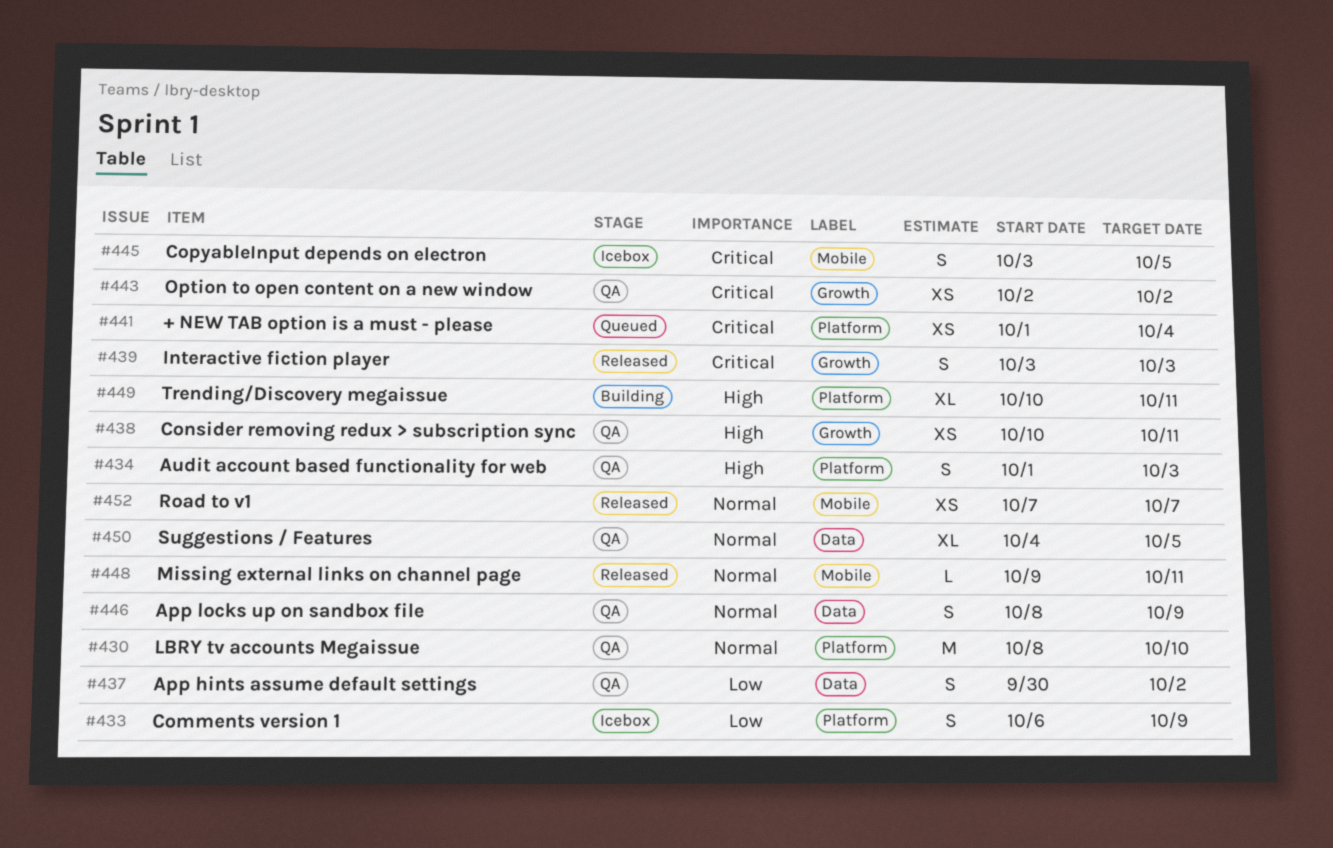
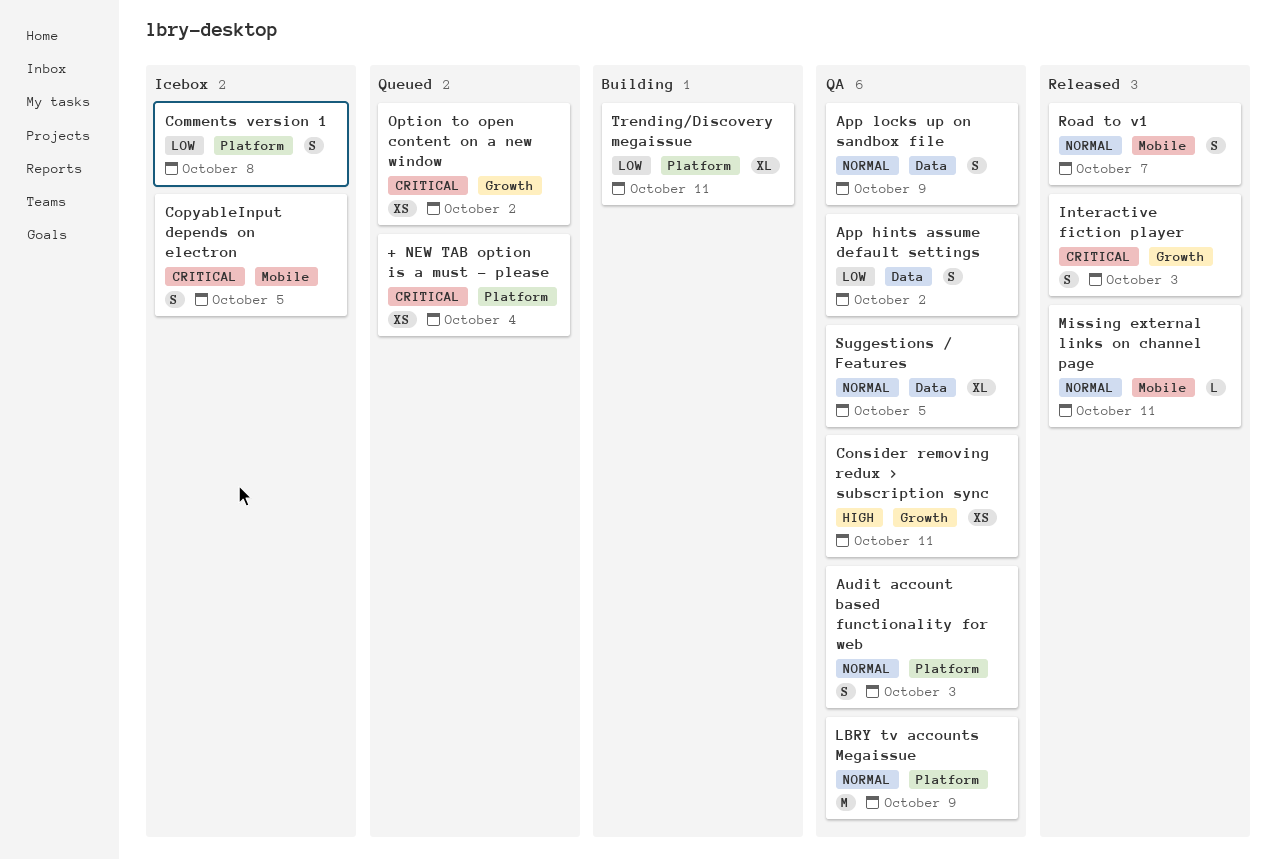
Audit account based functionality for web, priority: High -> Normal
Comments version 1, due: Oct 9 -> Oct 8
LBRY tv accounts Megaissue, due: Oct 10 -> Oct 9
Option to open content on a new window, status: QA -> Queued
Road to v1, estimate: XS -> S
Trending/Discovery megaissue, priority: High -> Low

